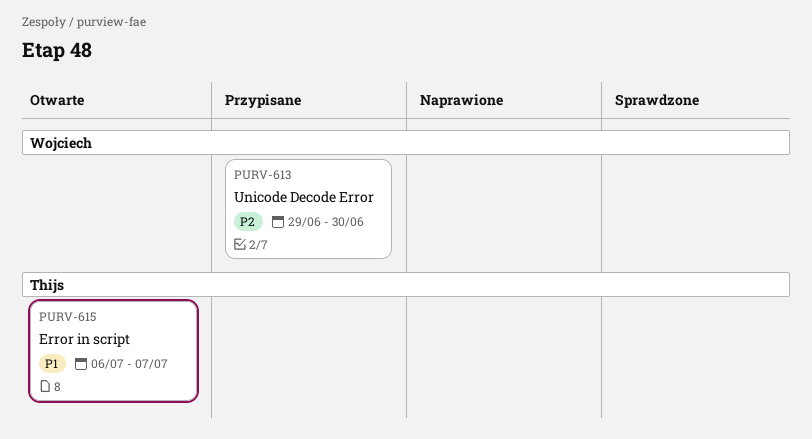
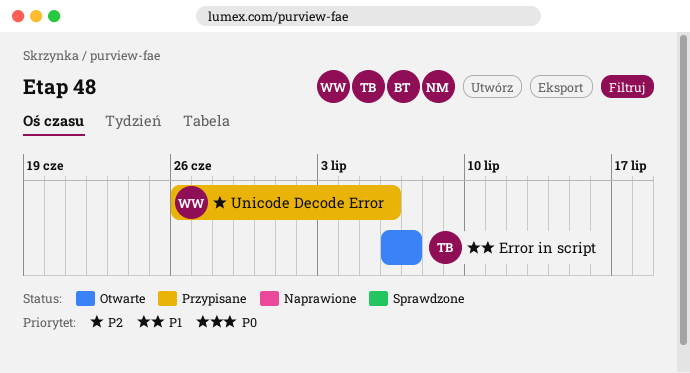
Unicode Decode Error, start: Jun 29 -> Jun 26
Unicode Decode Error, due: Jun 30 -> Jul 6

